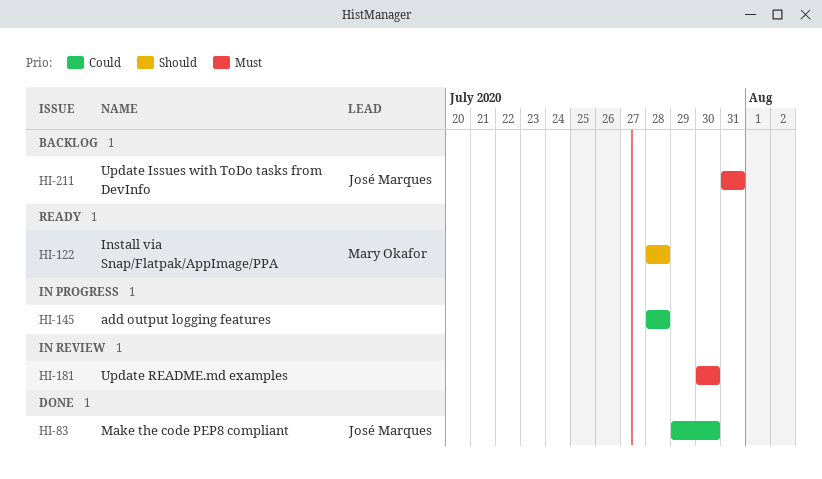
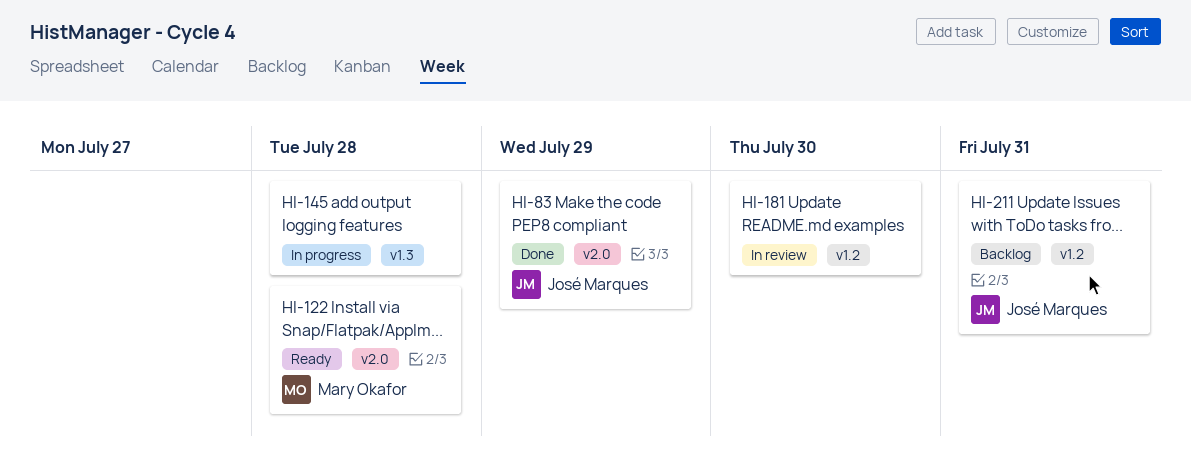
HI-83, due: Jul 30 -> Jul 29

